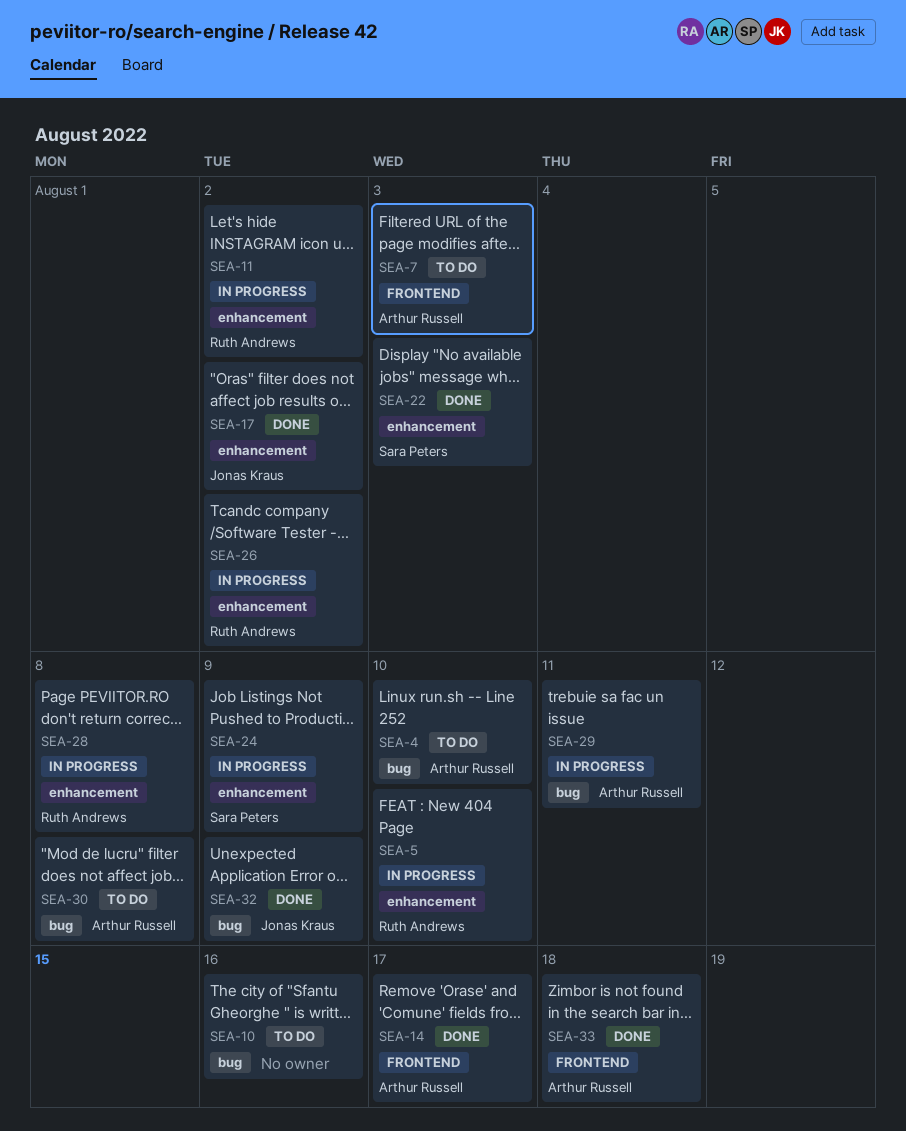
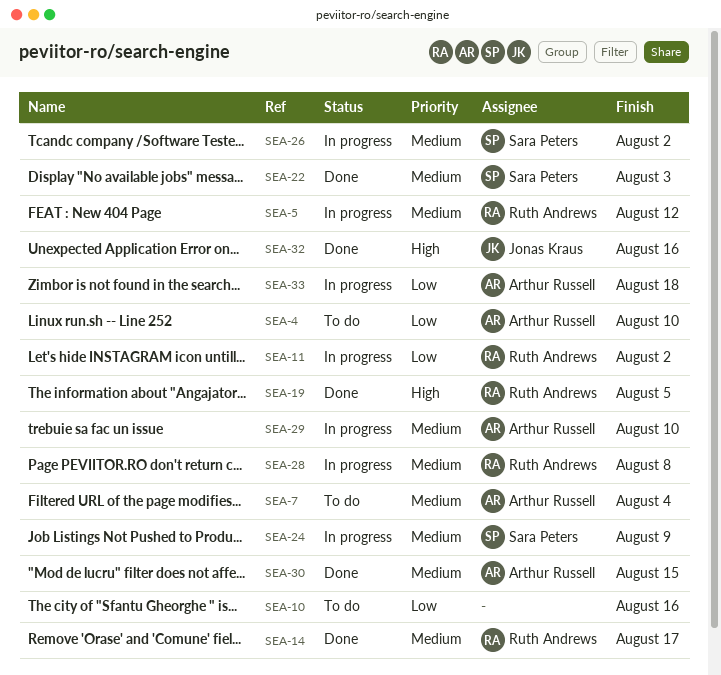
SEA-5, due: Aug 10 -> Aug 12
SEA-7, due: Aug 3 -> Aug 4
SEA-14, owner: Arthur Russell -> Ruth Andrews
SEA-17: present -> none
SEA-19: none -> present
SEA-26, owner: Ruth Andrews -> Sara Peters
SEA-29, due: Aug 11 -> Aug 10
SEA-30, status: To do -> Done
SEA-30, due: Aug 8 -> Aug 15
SEA-32, due: Aug 9 -> Aug 16
SEA-33, status: Done -> In progress

